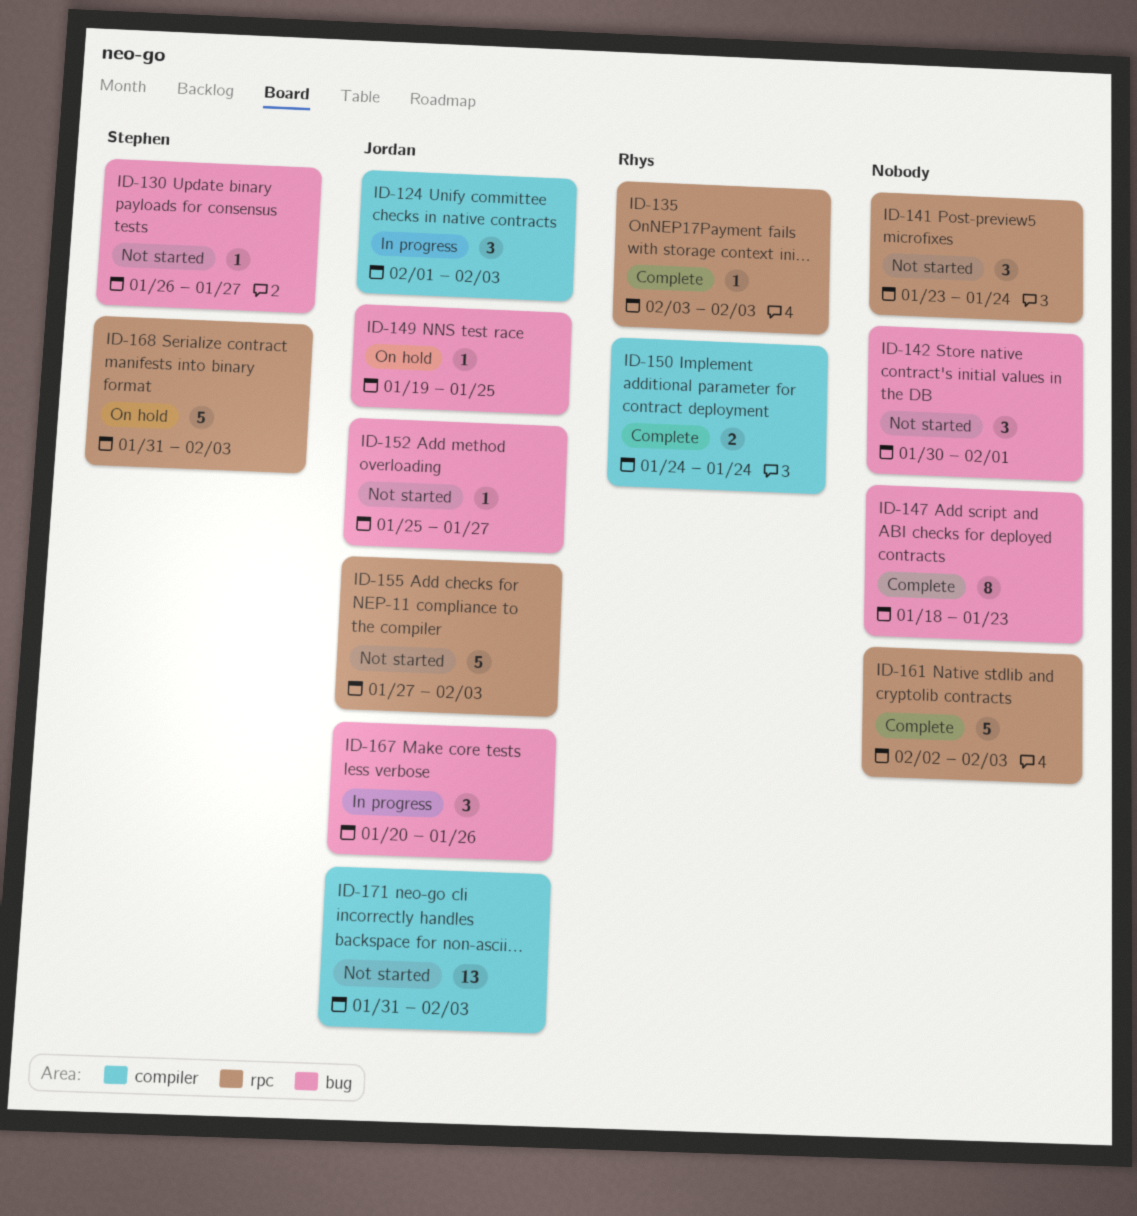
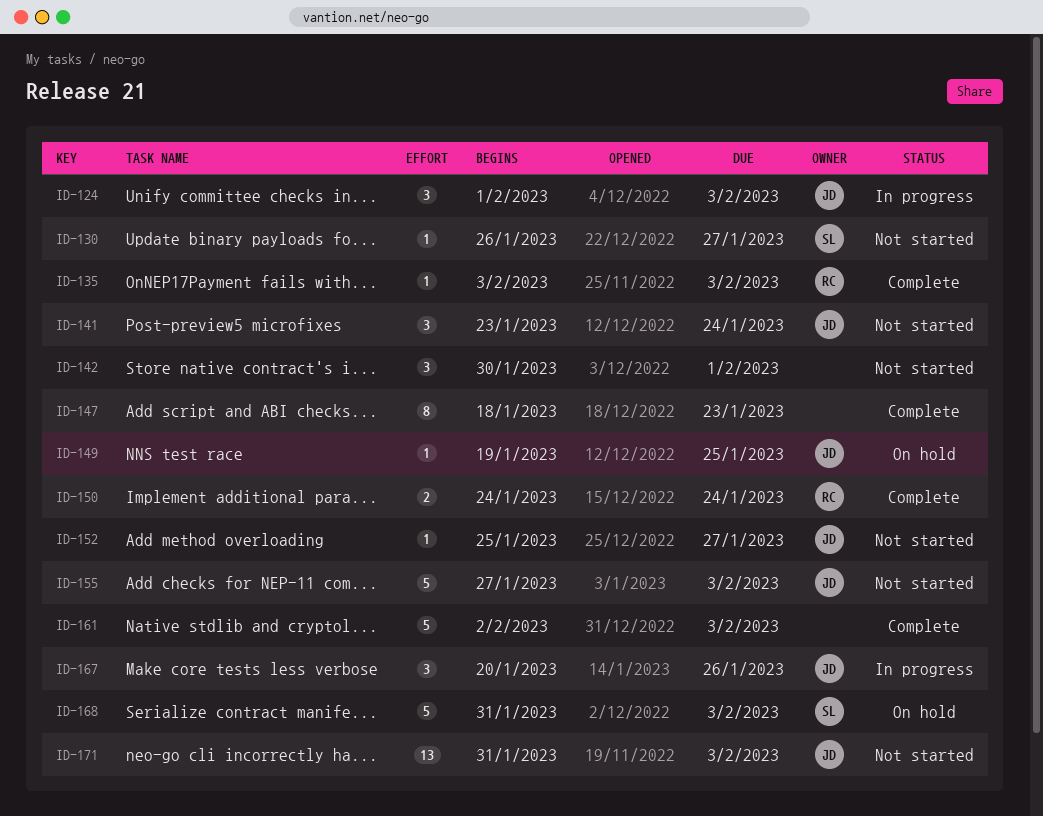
ID-141, owner: none -> Jordan

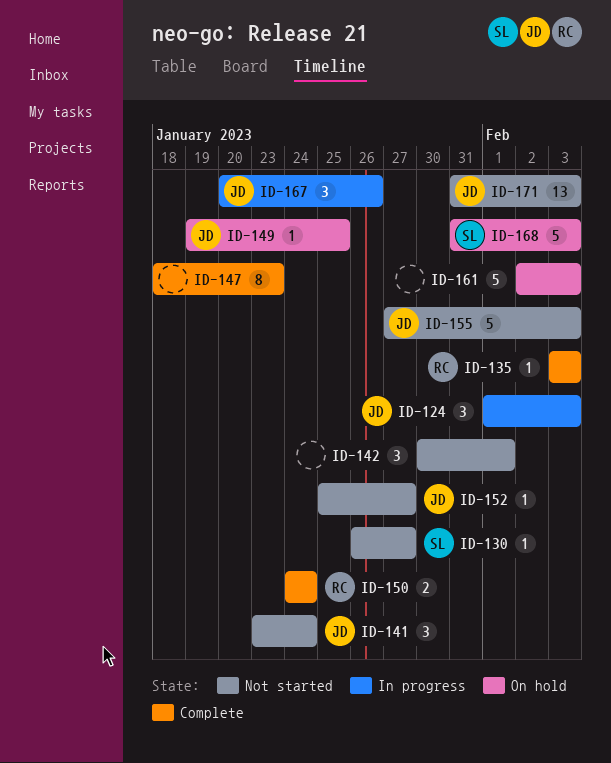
ID-161, status: Complete -> On hold

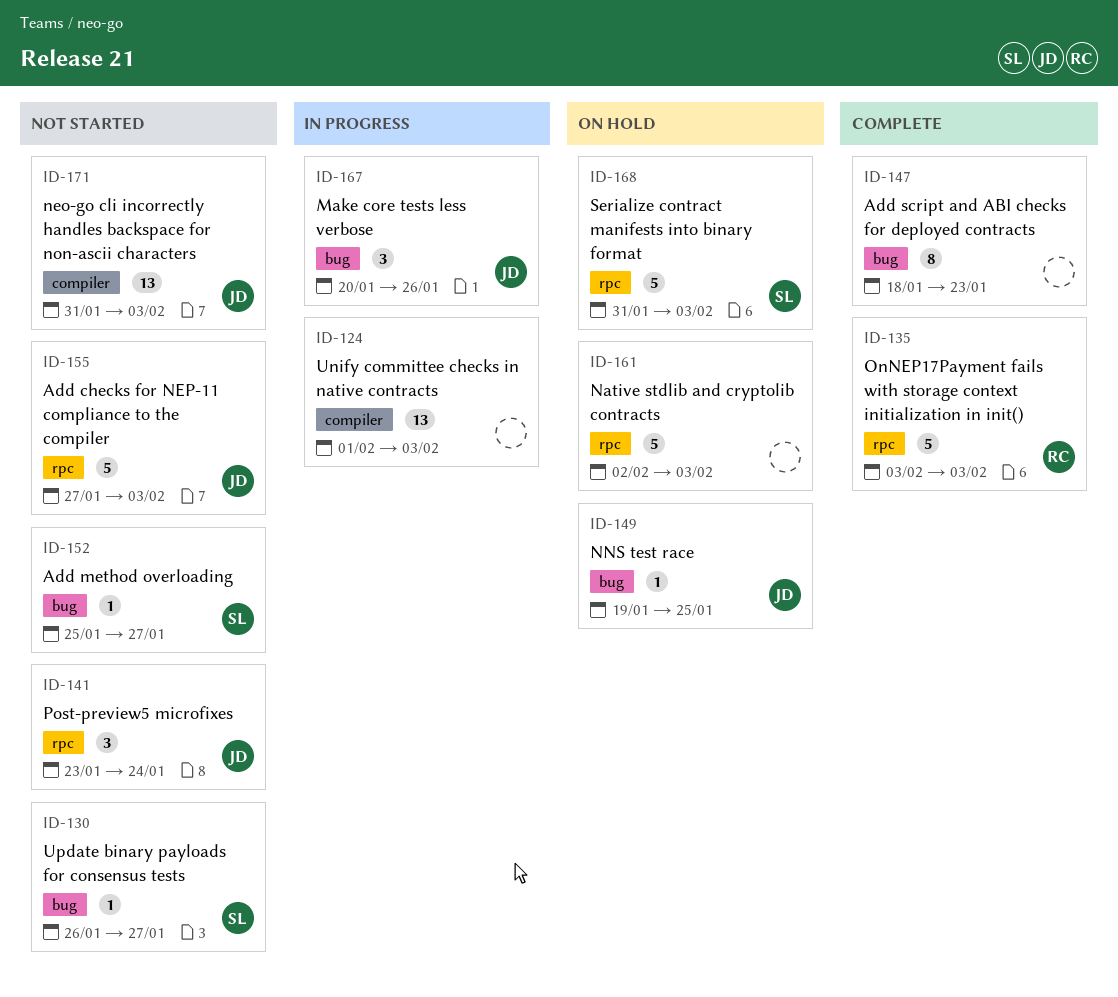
ID-124, owner: JD -> none
ID-124, estimate: 3 -> 13
ID-135, estimate: 1 -> 5
ID-142: present -> none
ID-150: present -> none
ID-152, owner: JD -> SL

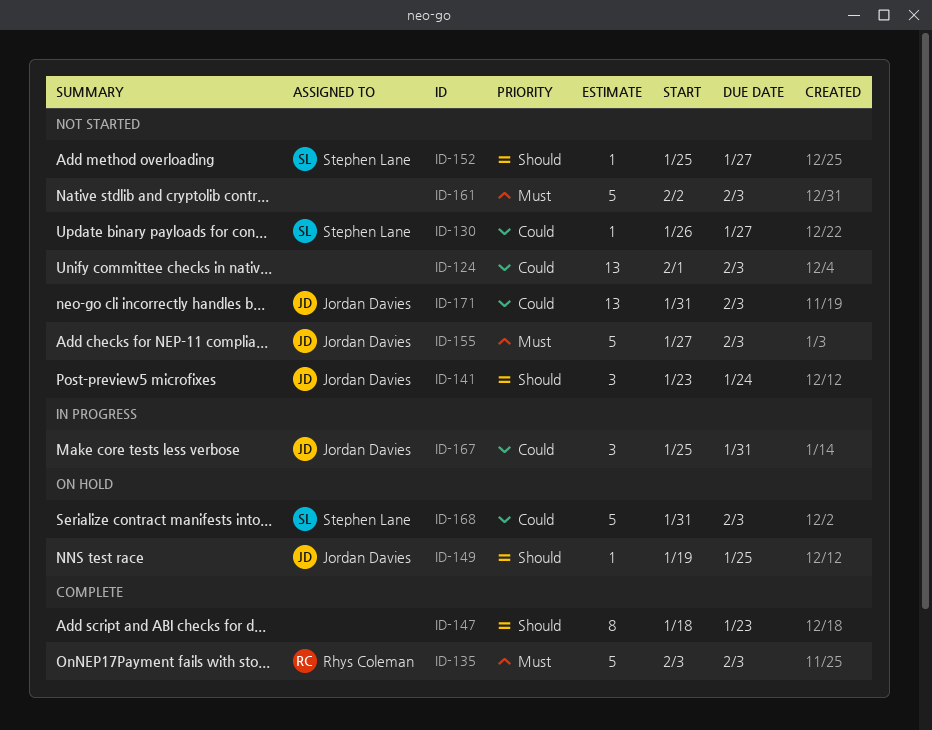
ID-124, status: In progress -> Not started
ID-161, status: On hold -> Not started
ID-167, start: Jan 20 -> Jan 25
ID-167, due: Jan 26 -> Jan 31

